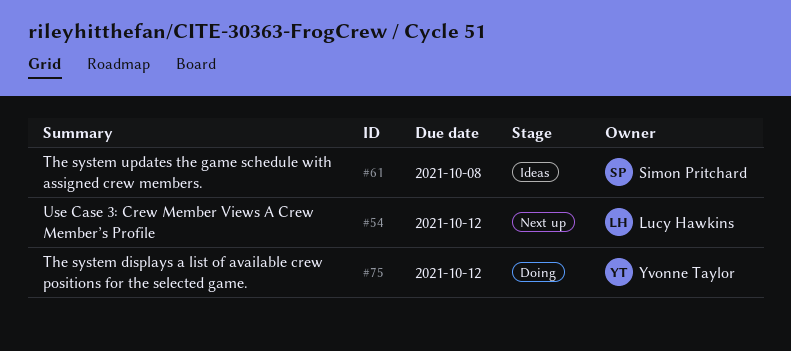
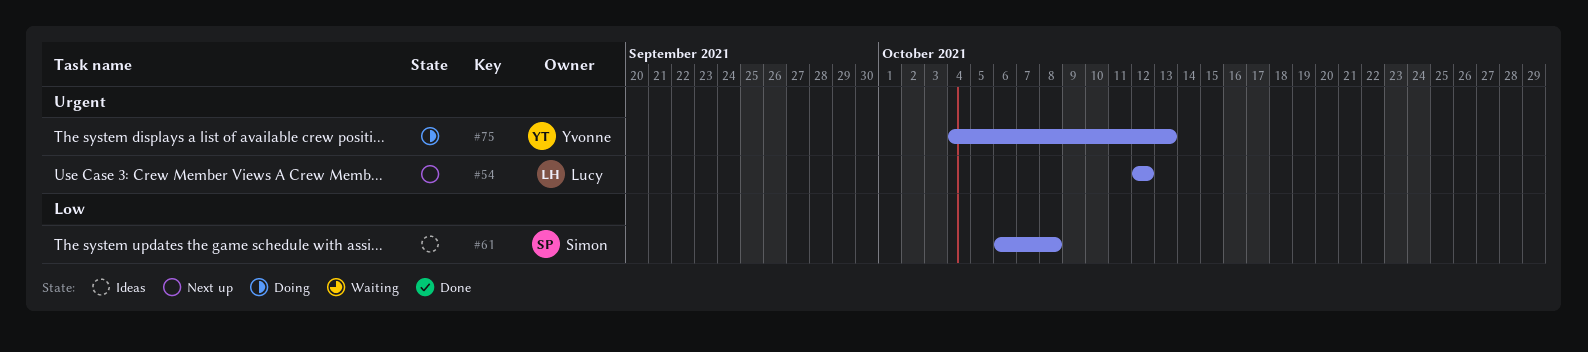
#75, due: Oct 12 -> Oct 13

